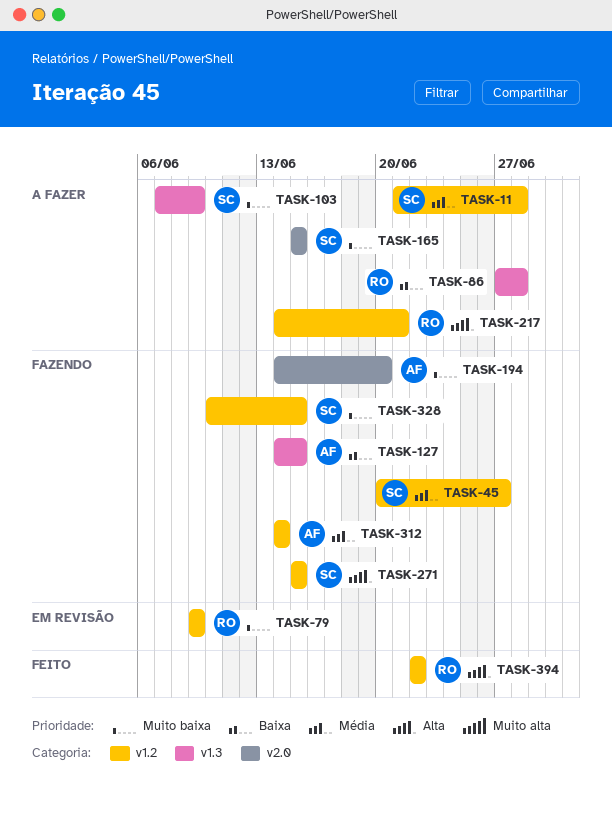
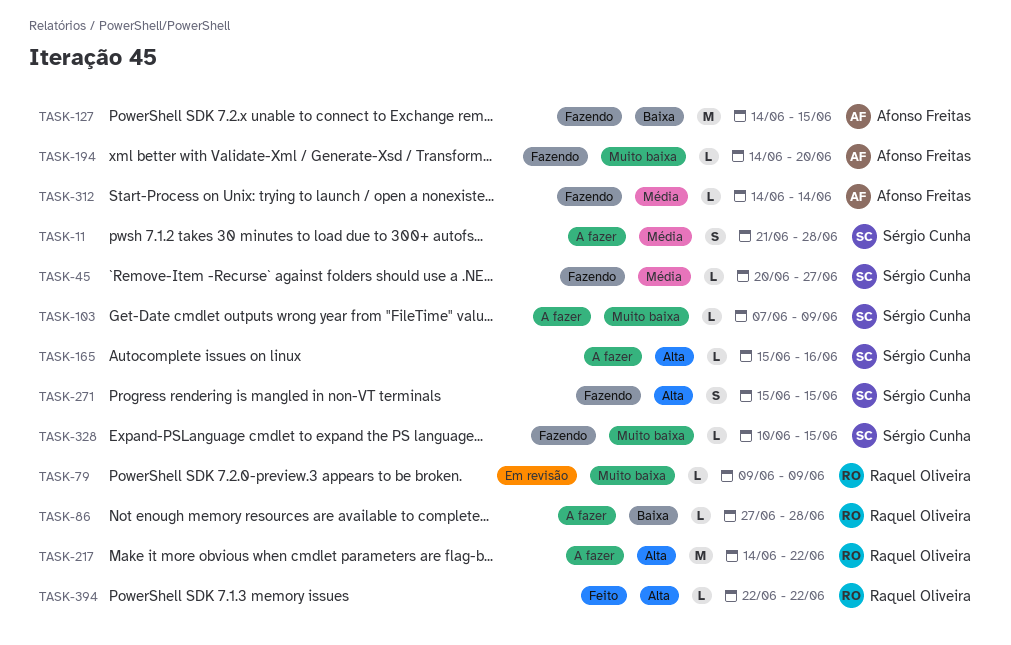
TASK-165, priority: Muito baixa -> Alta
TASK-165, due: Jun 15 -> Jun 16
TASK-217, due: Jun 21 -> Jun 22

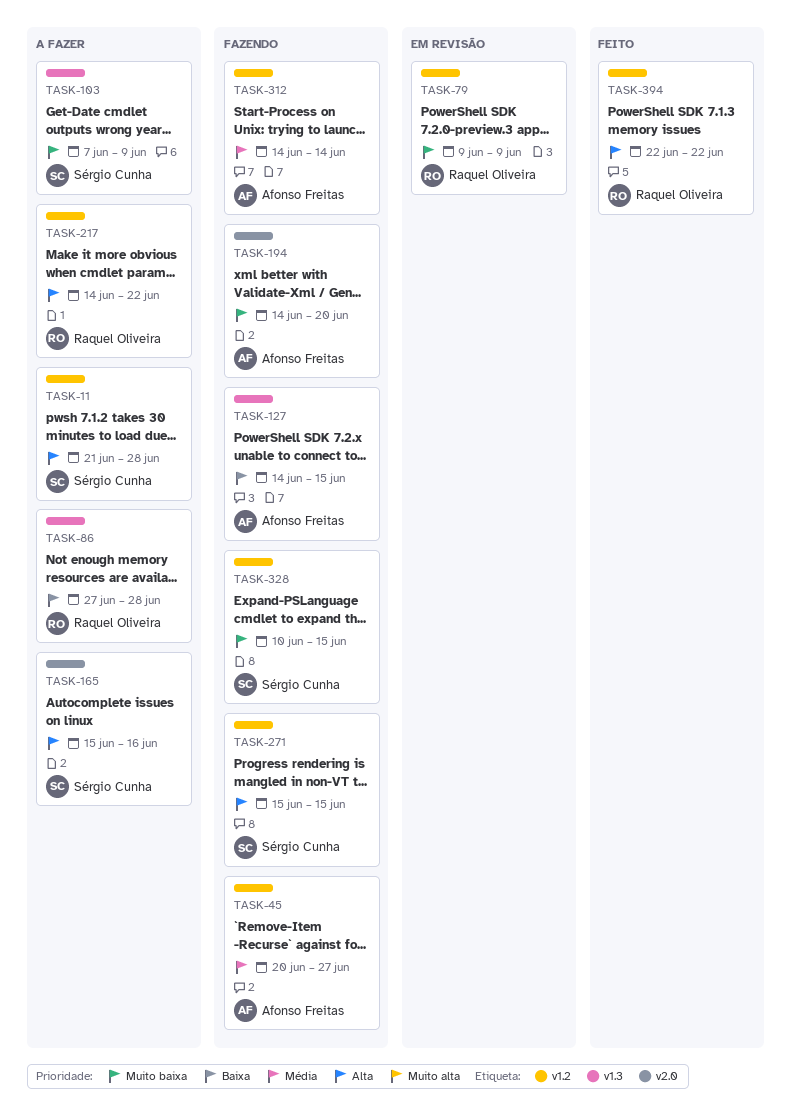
TASK-11, priority: Média -> Alta
TASK-45, owner: Sérgio Cunha -> Afonso Freitas

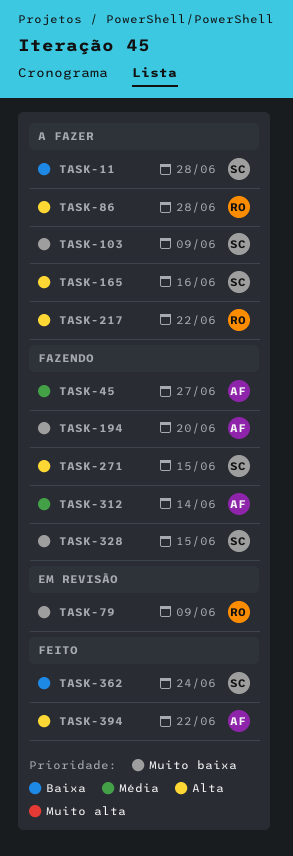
TASK-11, priority: Alta -> Baixa
TASK-86, priority: Baixa -> Alta
TASK-127: present -> none
TASK-362: none -> present
TASK-394, owner: Raquel Oliveira -> Afonso Freitas

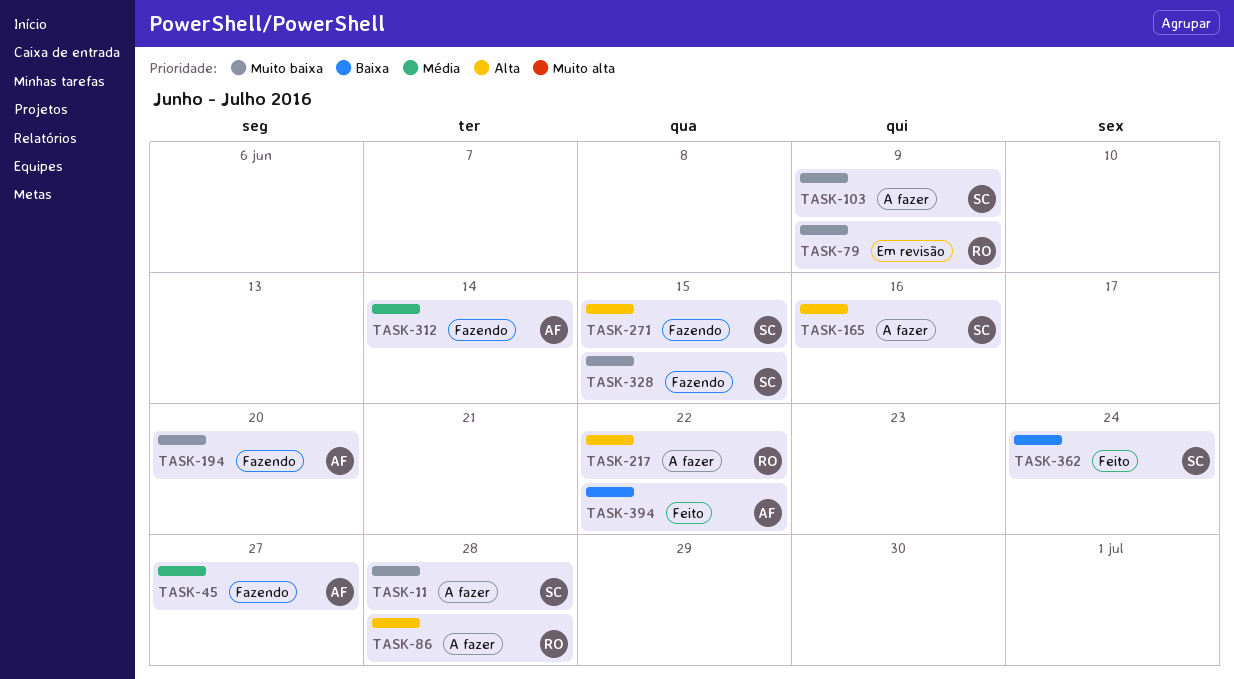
TASK-11, priority: Baixa -> Muito baixa
TASK-394, priority: Alta -> Baixa

